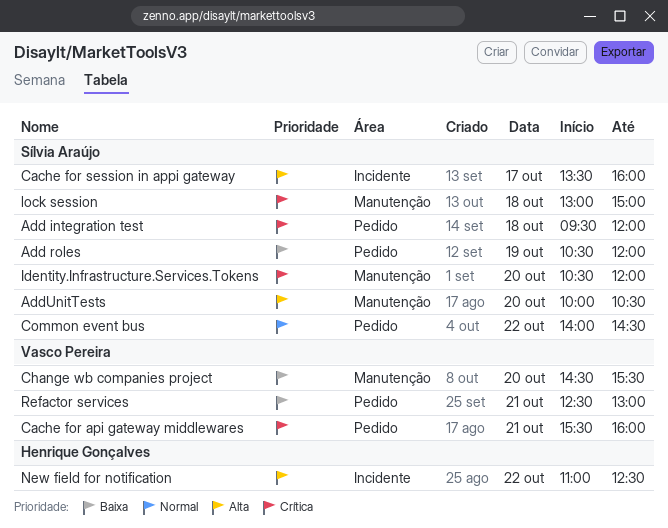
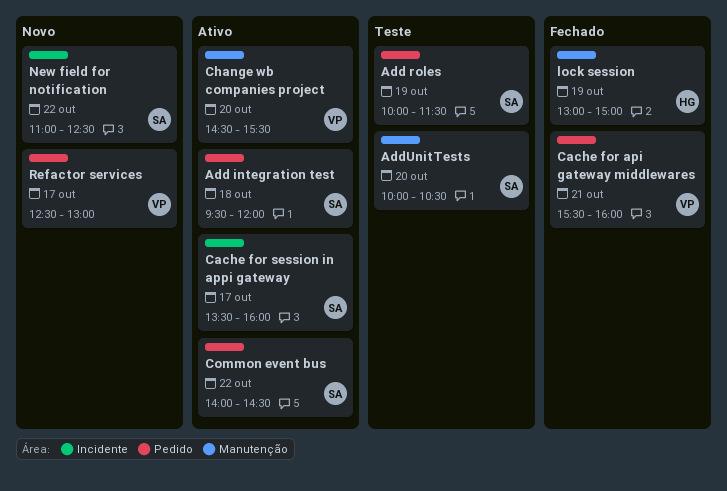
Add roles, begins: 10:30 -> 10:00
Add roles, ends: 12:00 -> 11:30
Identity.Infrastructure.Services.Tokens: present -> none
lock session, owner: Sílvia Araújo -> Henrique Gonçalves
lock session, day: Oct 18 -> Oct 19
New field for notification, owner: Henrique Gonçalves -> Sílvia Araújo
Refactor services, day: Oct 21 -> Oct 17

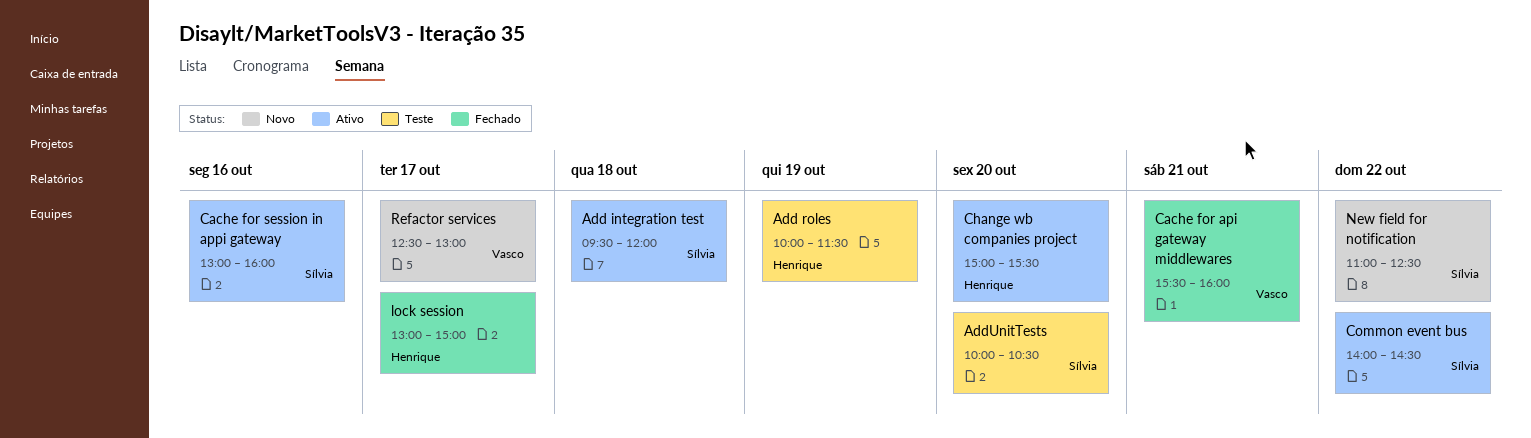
Add roles, owner: Sílvia -> Henrique
Cache for session in appi gateway, day: Oct 17 -> Oct 16
Cache for session in appi gateway, begins: 13:30 -> 13:00
Change wb companies project, owner: Vasco -> Henrique
Change wb companies project, begins: 14:30 -> 15:00
lock session, day: Oct 19 -> Oct 17

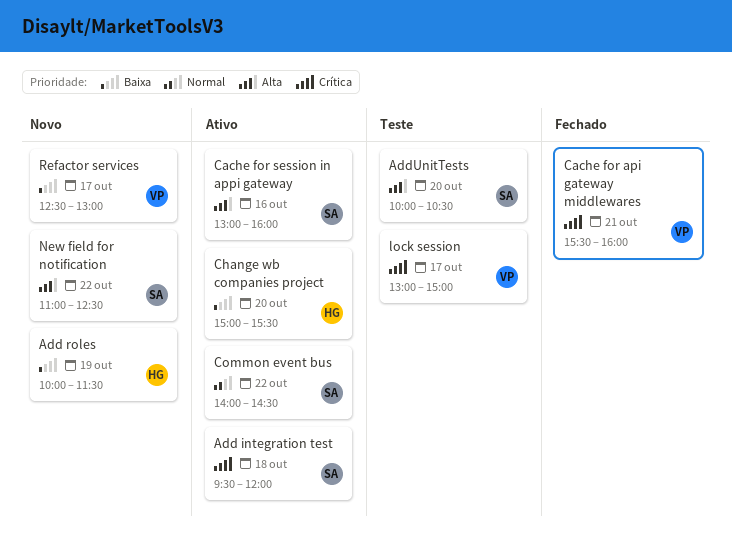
Add roles, status: Teste -> Novo
lock session, status: Fechado -> Teste
lock session, owner: Henrique -> Vasco

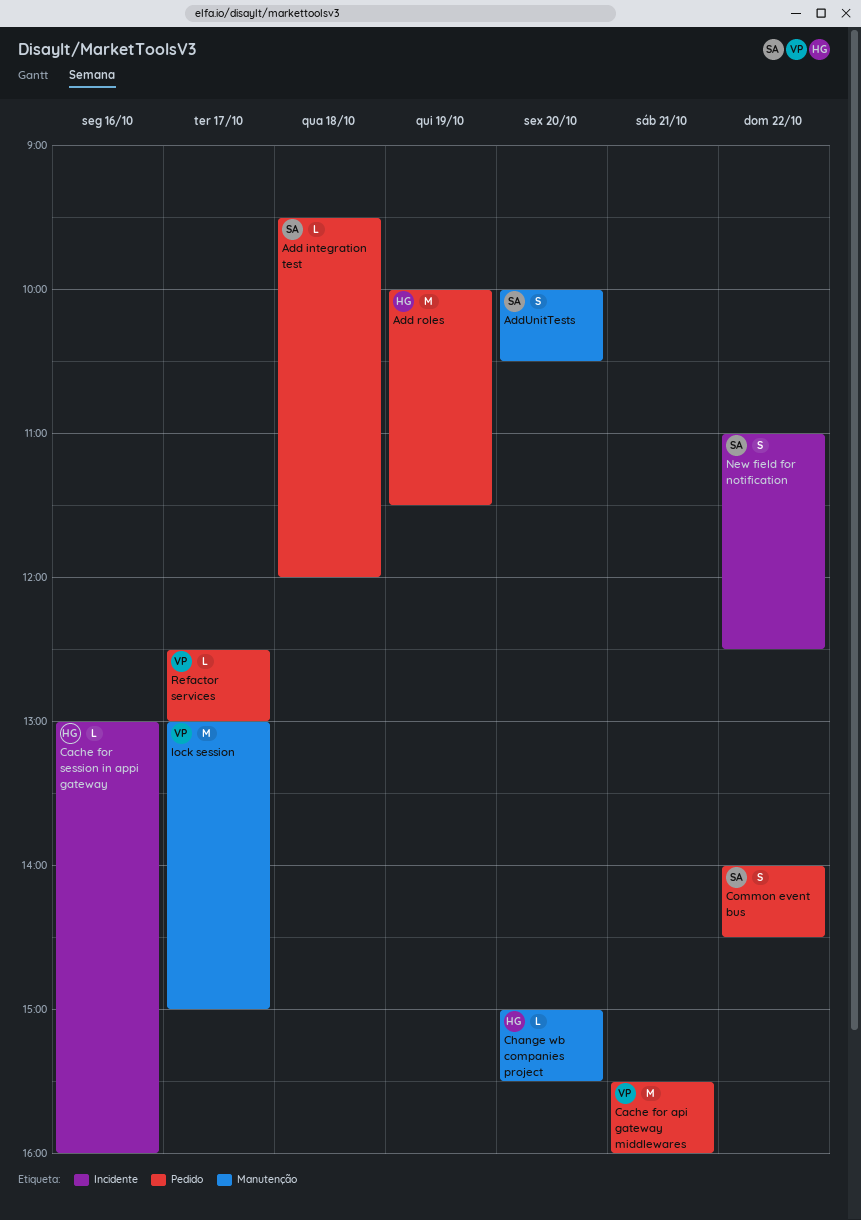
Cache for session in appi gateway, owner: SA -> HG

